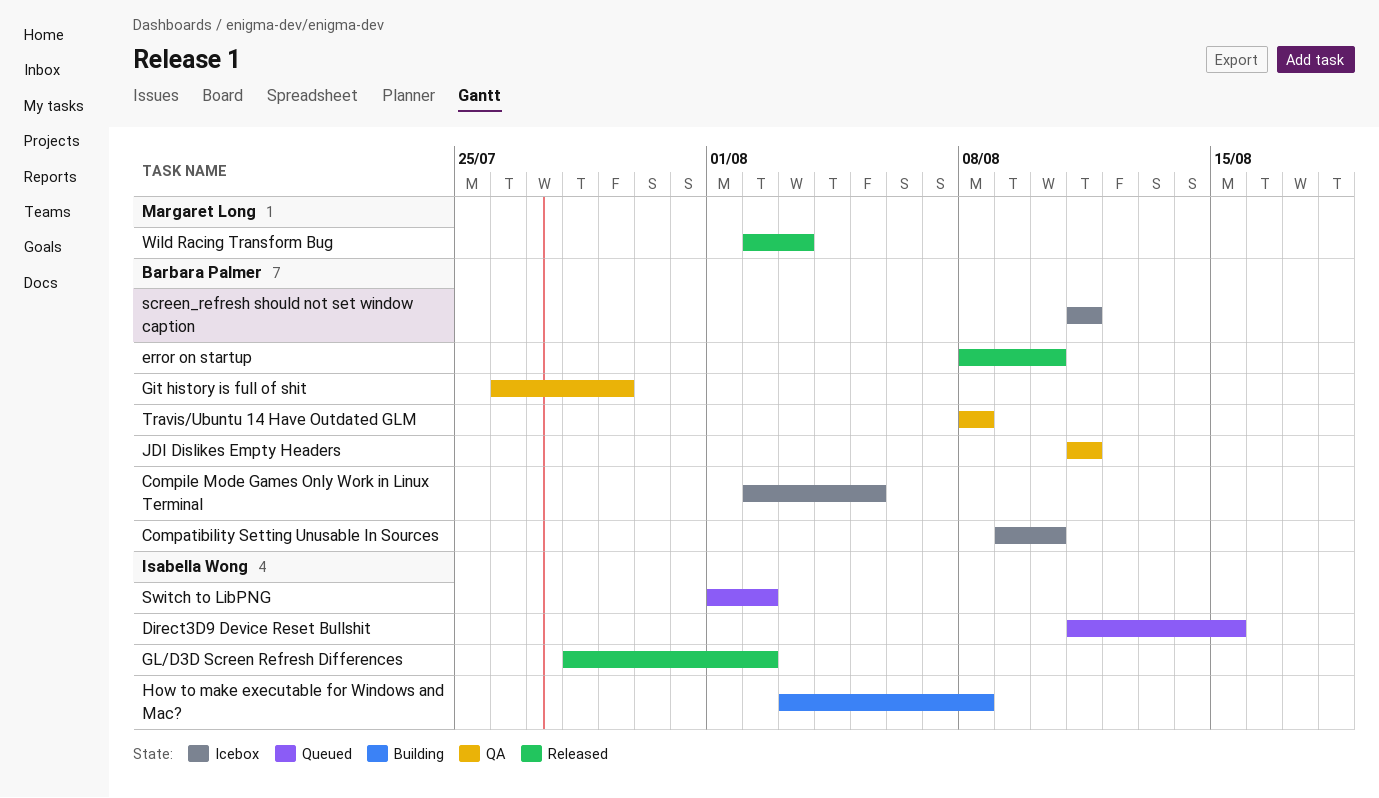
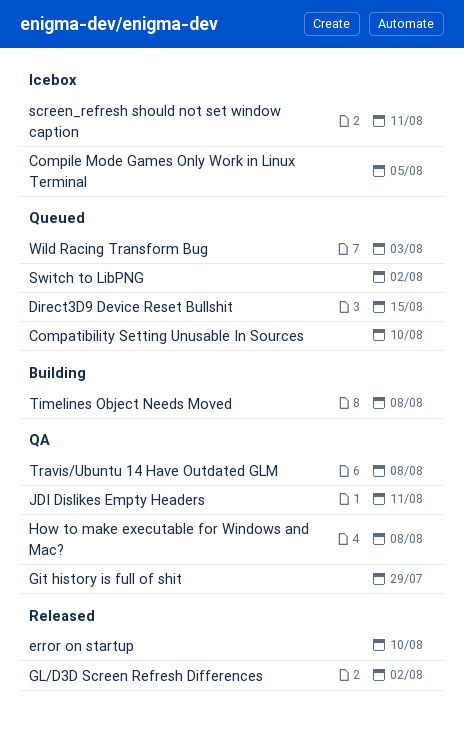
Compatibility Setting Unusable In Sources, status: Icebox -> Queued
How to make executable for Windows and Mac?, status: Building -> QA
Timelines Object Needs Moved: none -> present
Wild Racing Transform Bug, status: Released -> Queued

